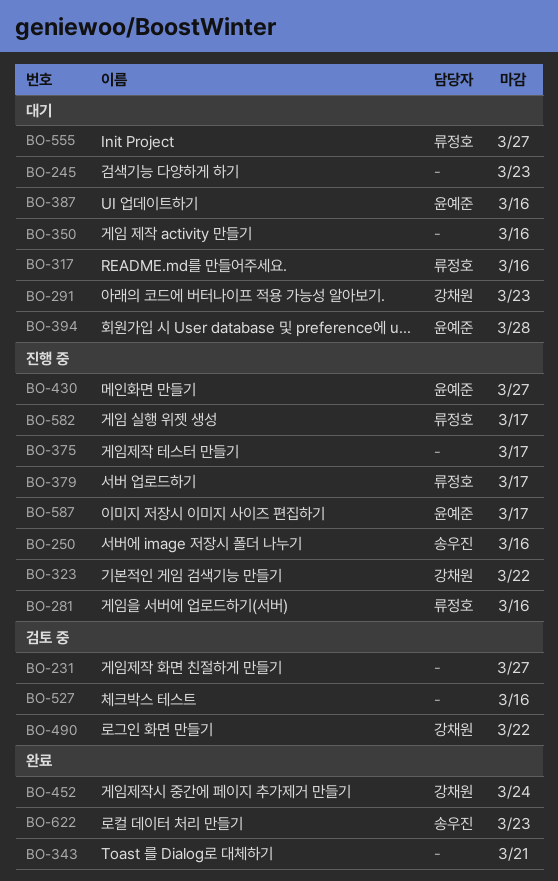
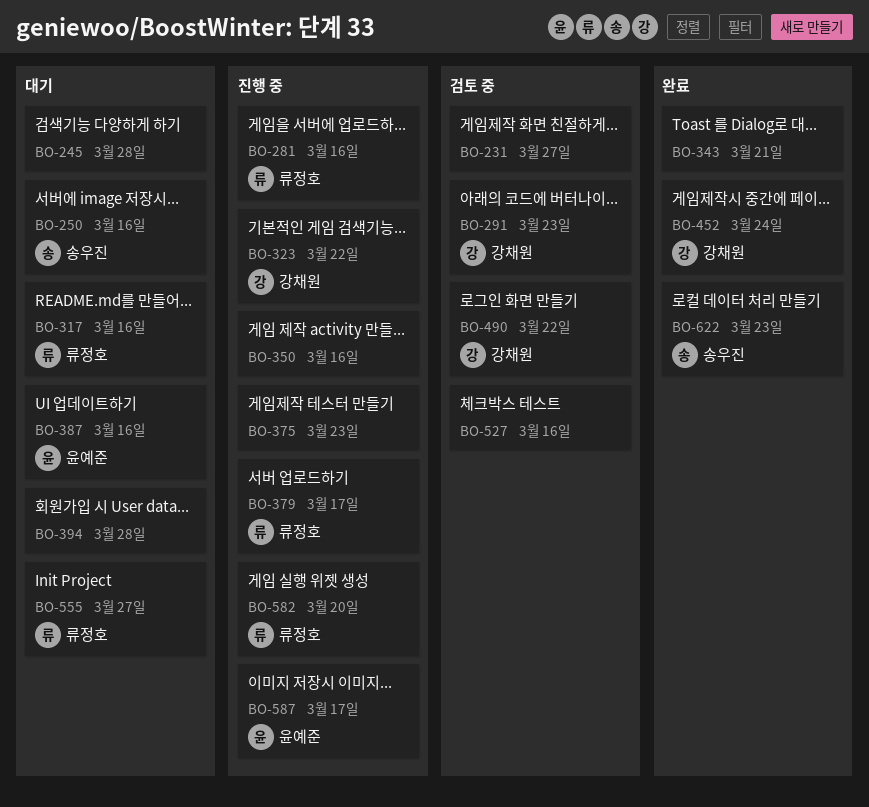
BO-245, due: Mar 23 -> Mar 28
BO-250, status: 진행 중 -> 대기
BO-291, status: 대기 -> 검토 중
BO-350, status: 대기 -> 진행 중
BO-375, due: Mar 17 -> Mar 23
BO-394, owner: 윤예준 -> none
BO-430: present -> none
BO-582, due: Mar 17 -> Mar 20

